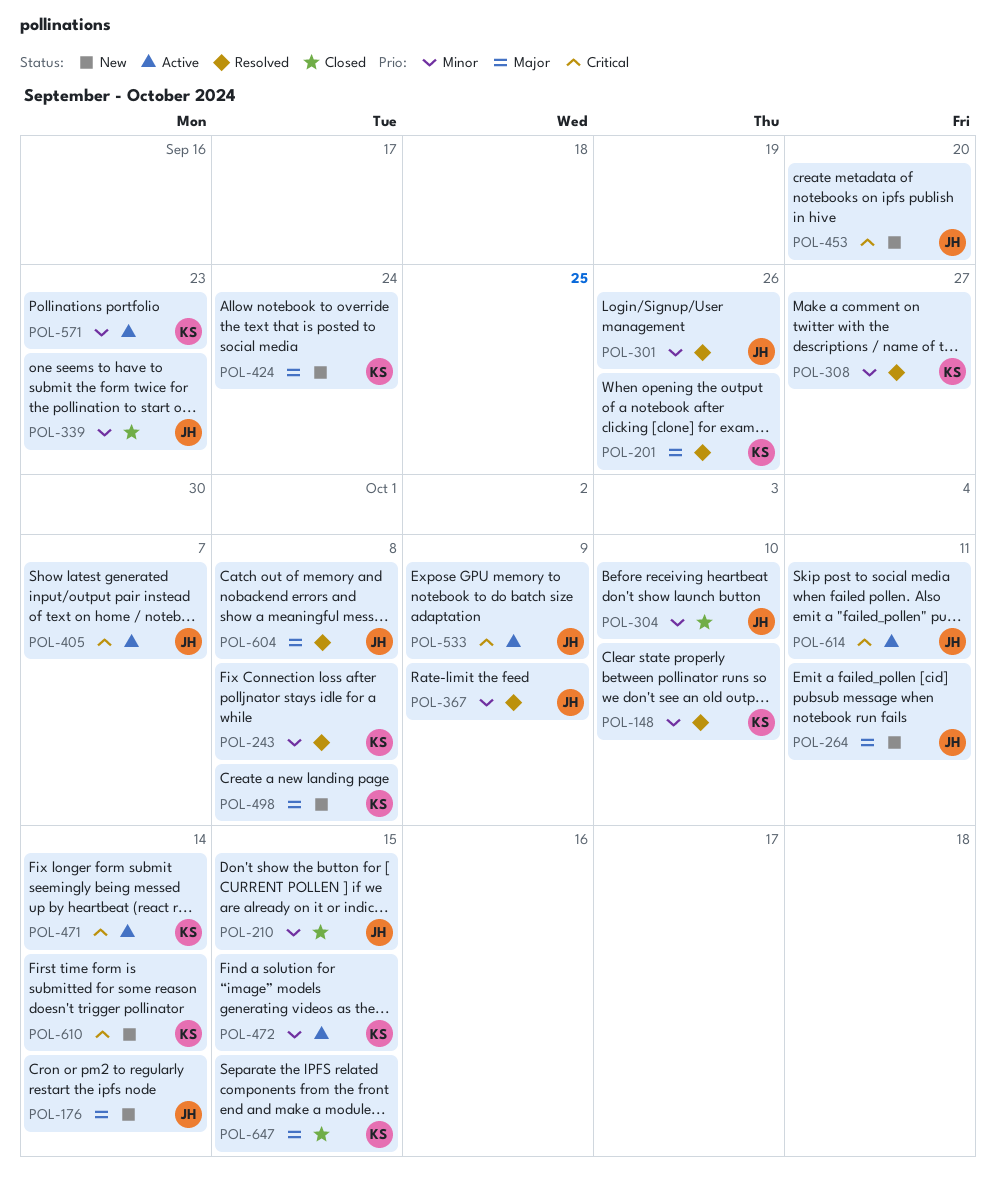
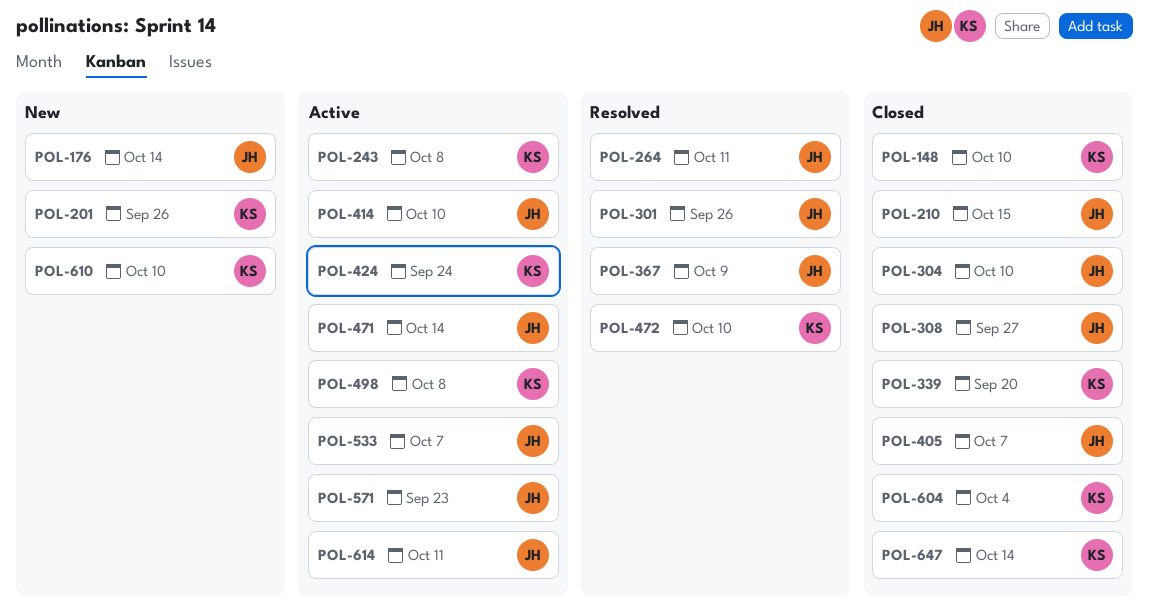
POL-148, status: Resolved -> Closed
POL-201, status: Resolved -> New
POL-243, status: Resolved -> Active
POL-264, status: New -> Resolved
POL-308, status: Resolved -> Closed
POL-308, owner: KS -> JH
POL-339, owner: JH -> KS
POL-339, due: Sep 23 -> Sep 20
POL-405, status: Active -> Closed
POL-414: none -> present
POL-424, status: New -> Active
POL-453: present -> none
POL-471, owner: KS -> JH
POL-472, status: Active -> Resolved
POL-472, due: Oct 15 -> Oct 10
POL-498, status: New -> Active
POL-533, due: Oct 9 -> Oct 7
POL-571, owner: KS -> JH
POL-604, status: Resolved -> Closed
POL-604, owner: JH -> KS
POL-604, due: Oct 8 -> Oct 4
POL-610, due: Oct 14 -> Oct 10
POL-647, due: Oct 15 -> Oct 14

